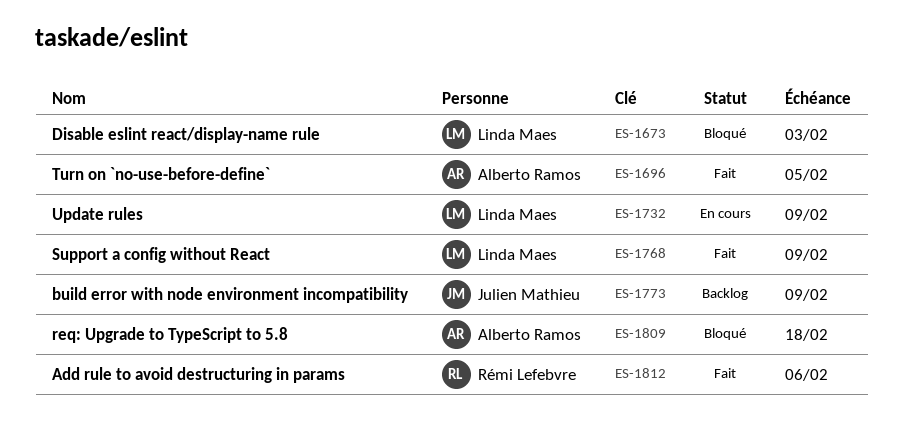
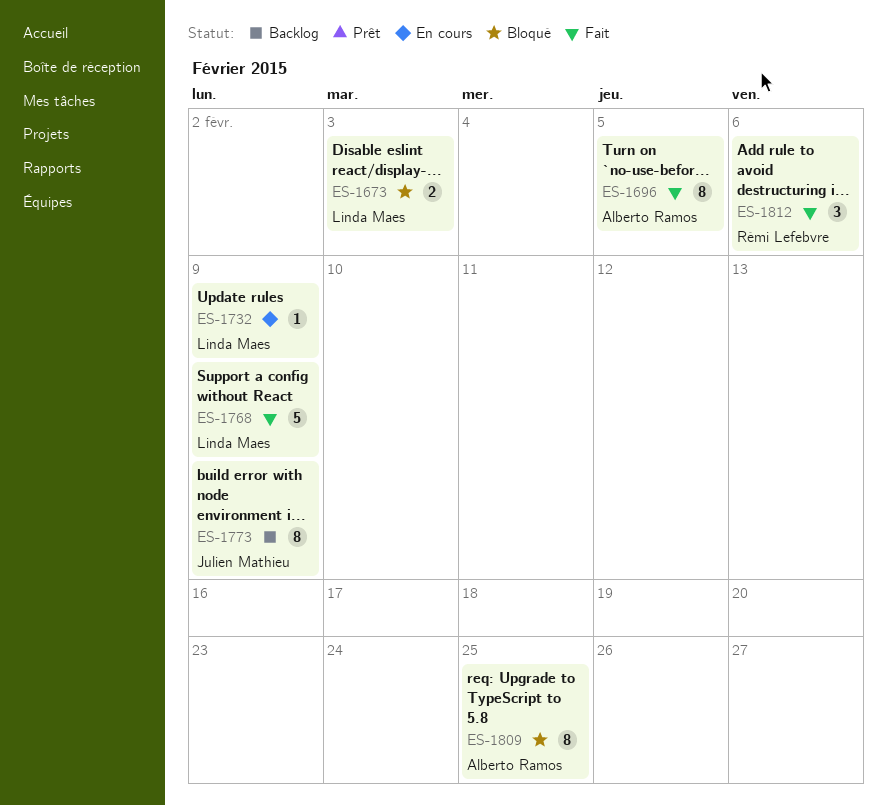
ES-1809, due: Feb 18 -> Feb 25

